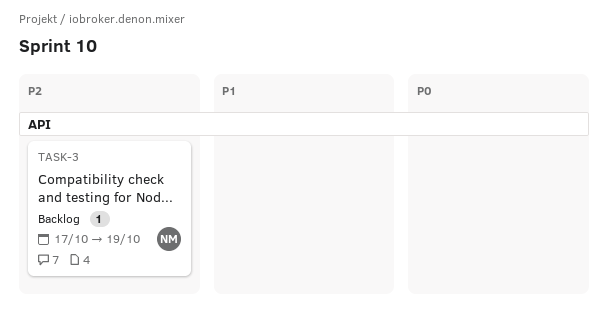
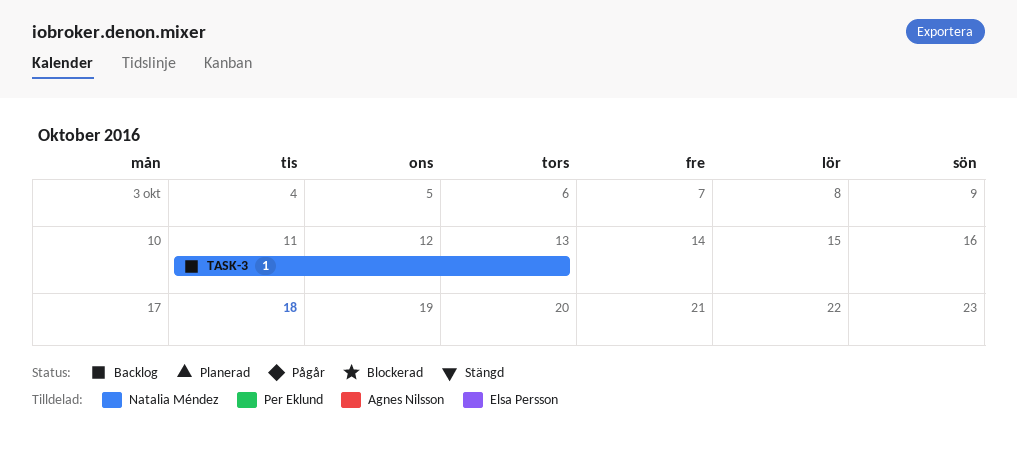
TASK-3, start: Oct 17 -> Oct 11
TASK-3, due: Oct 19 -> Oct 13

